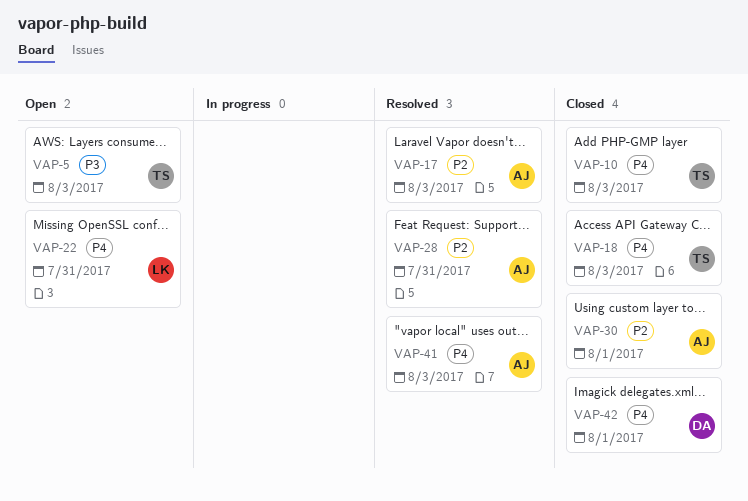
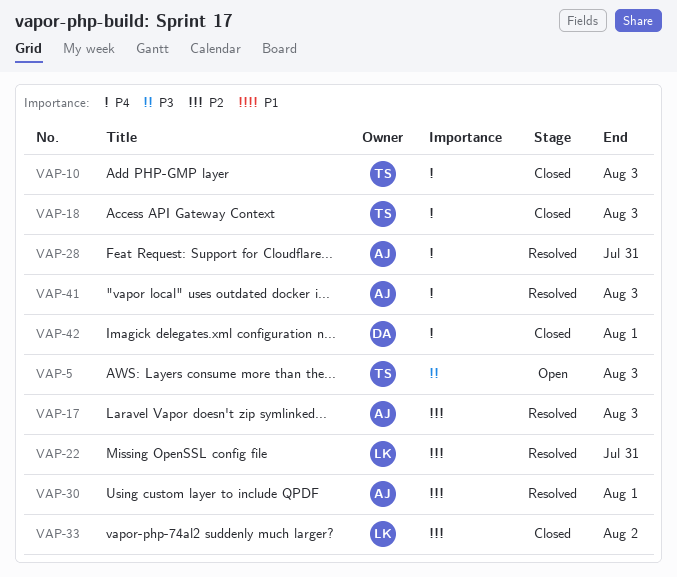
VAP-22, status: Open -> Resolved
VAP-22, priority: P4 -> P2
VAP-28, priority: P2 -> P4
VAP-30, status: Closed -> Resolved
VAP-33: none -> present

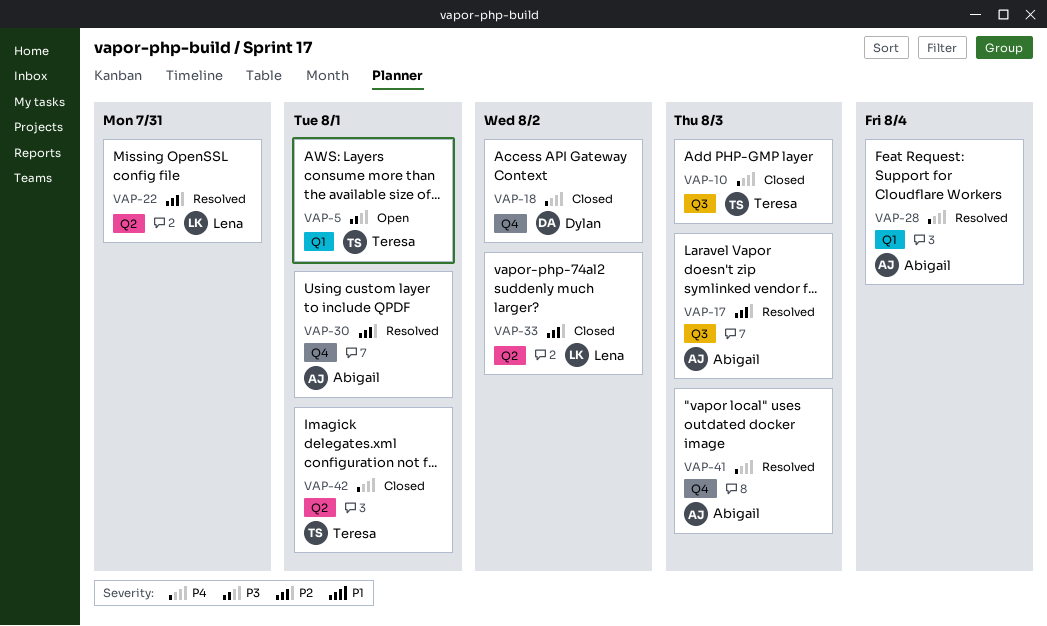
VAP-5, due: Aug 3 -> Aug 1
VAP-18, owner: Teresa -> Dylan
VAP-18, due: Aug 3 -> Aug 2
VAP-28, due: Jul 31 -> Aug 4
VAP-42, owner: Dylan -> Teresa

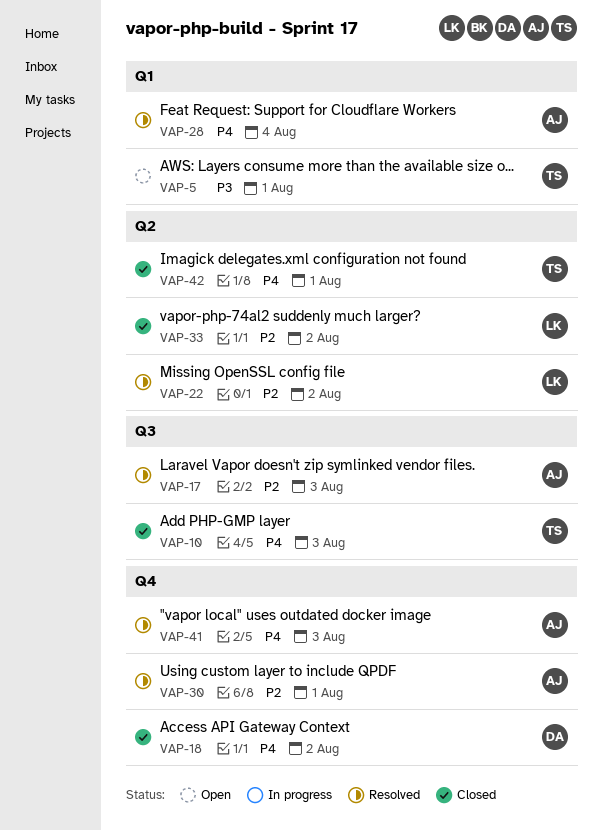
VAP-22, due: Jul 31 -> Aug 2

